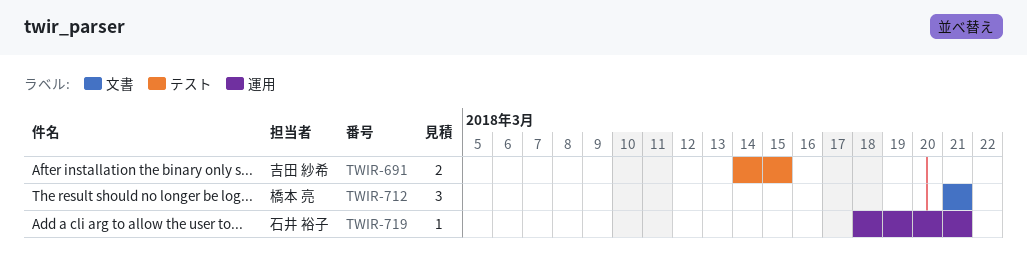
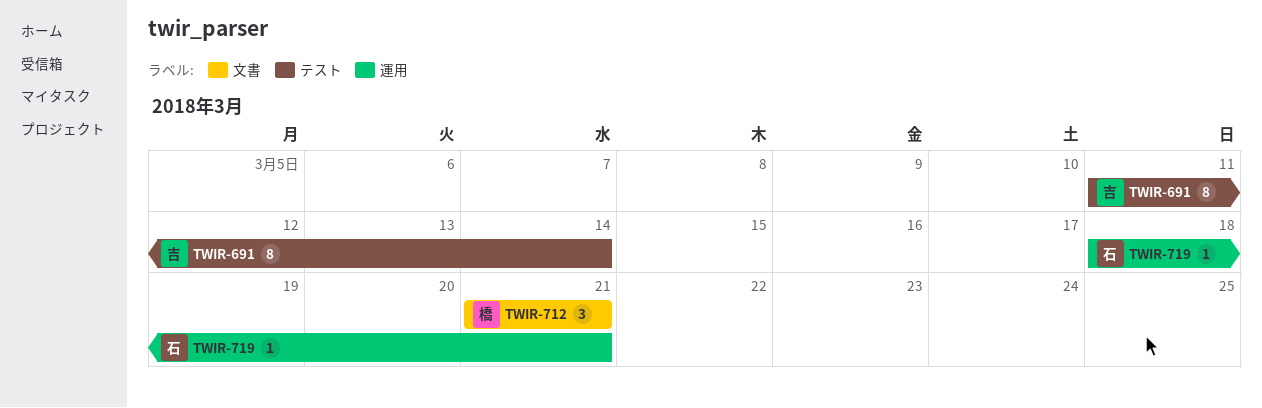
TWIR-691, estimate: 2 -> 8
TWIR-691, start: Mar 14 -> Mar 11
TWIR-691, due: Mar 15 -> Mar 14

